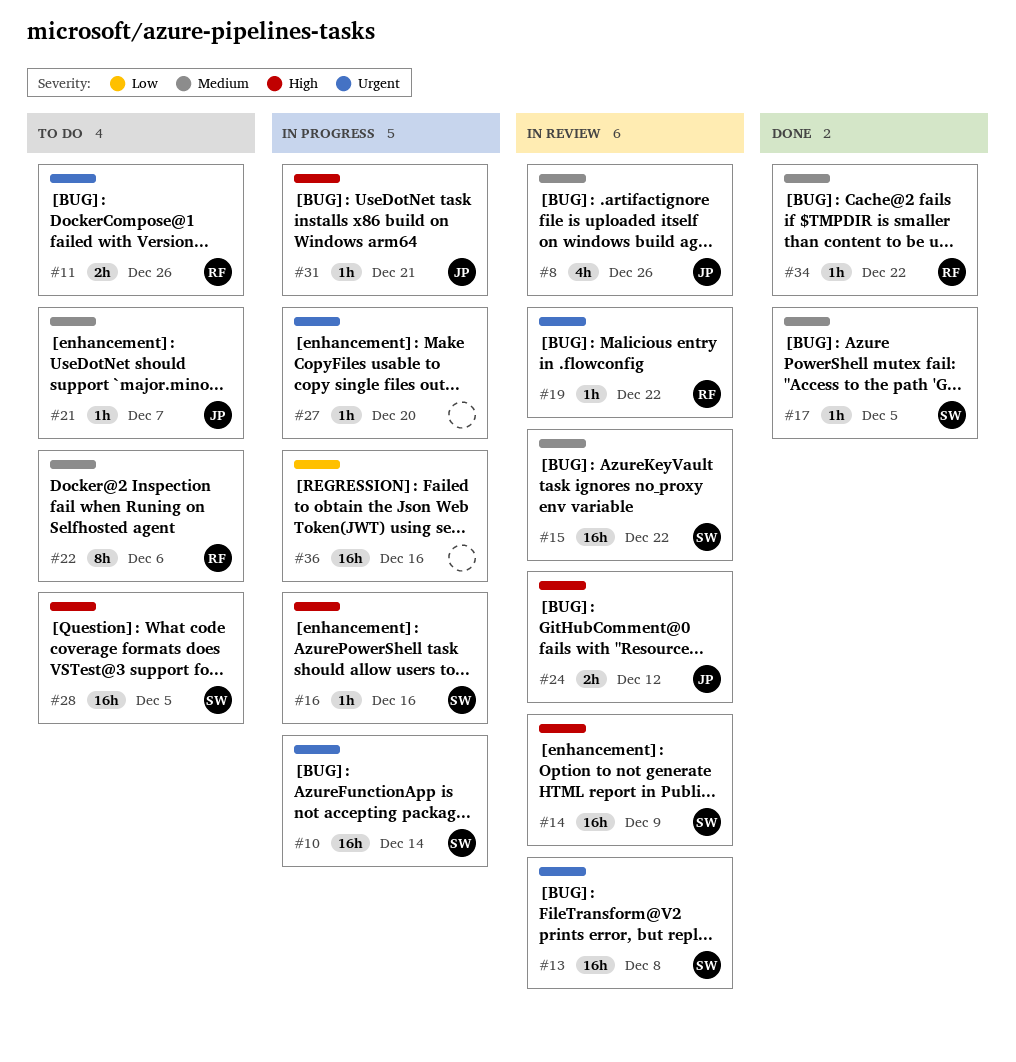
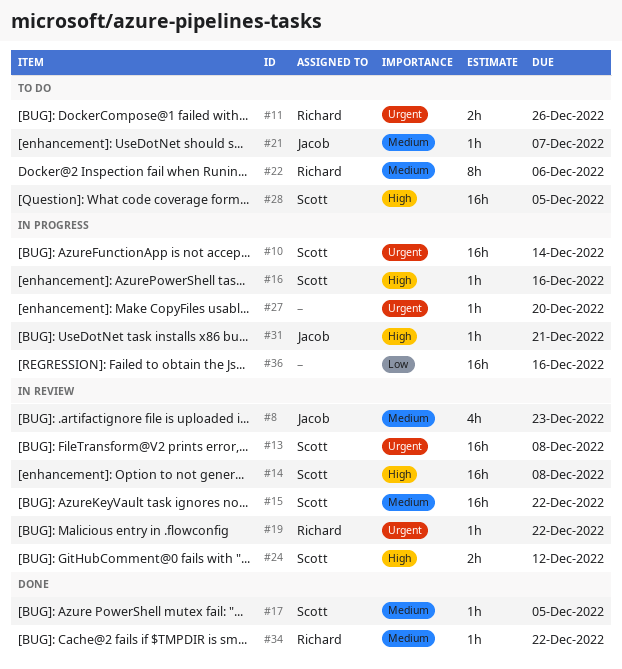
#8, due: Dec 26 -> Dec 23
#14, due: Dec 9 -> Dec 8
#24, owner: Jacob -> Scott

